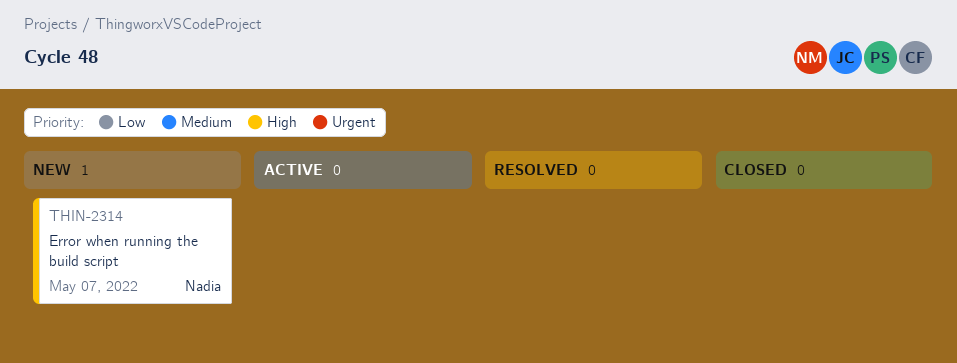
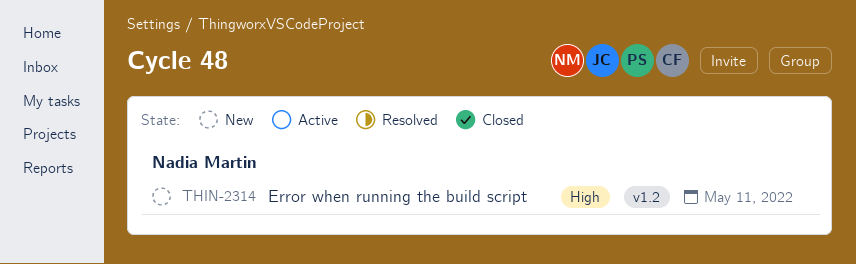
THIN-2314, due: May 7 -> May 11

